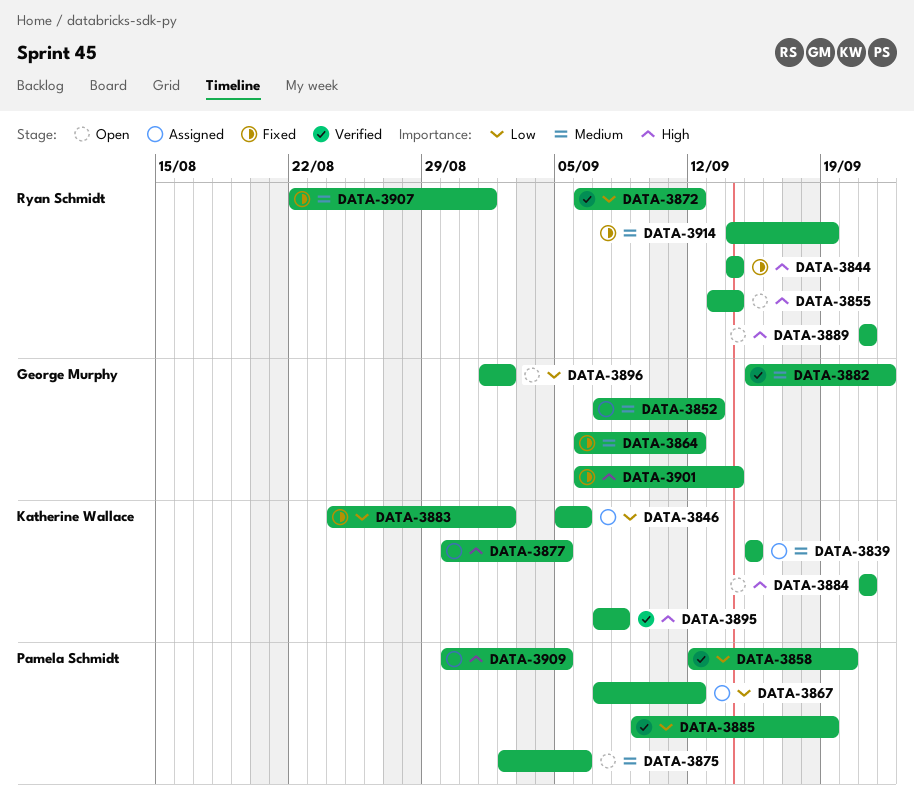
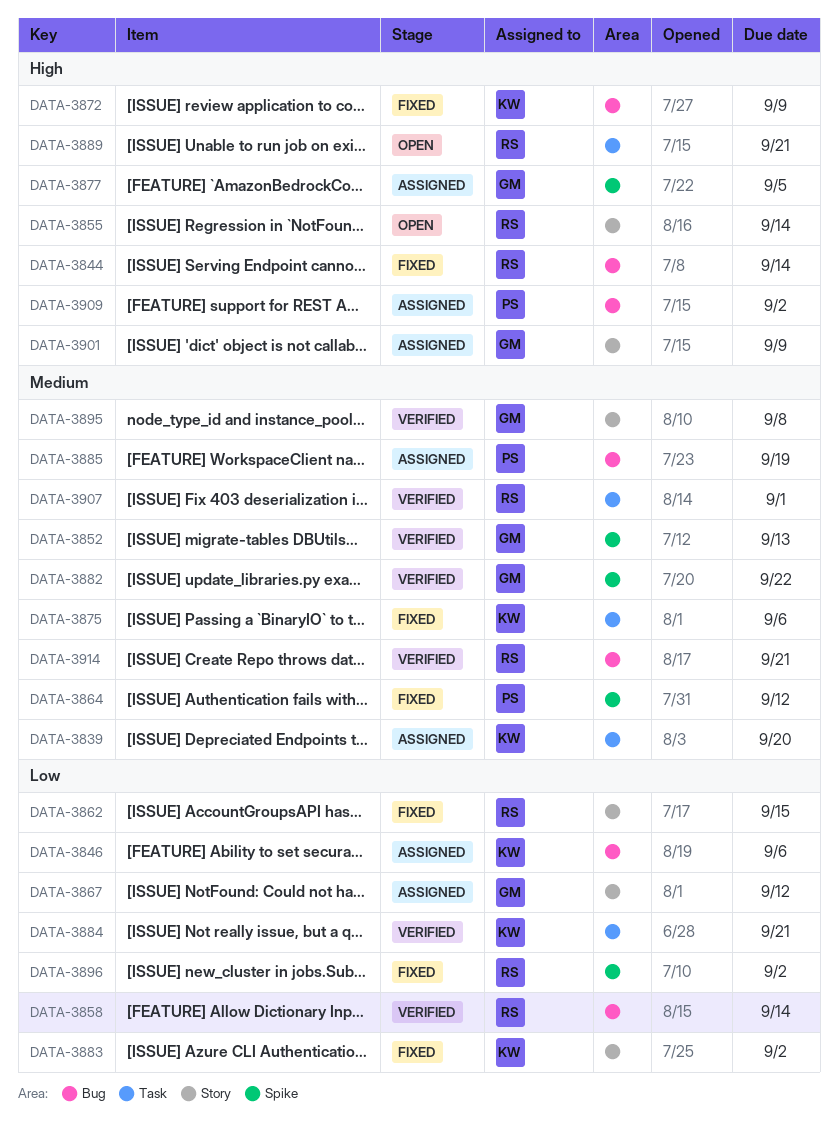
DATA-3839, due: Sep 15 -> Sep 20
DATA-3852, status: Assigned -> Verified
DATA-3858, owner: Pamela Schmidt -> Ryan Schmidt
DATA-3858, due: Sep 20 -> Sep 14
DATA-3862: none -> present
DATA-3864, owner: George Murphy -> Pamela Schmidt
DATA-3867, owner: Pamela Schmidt -> George Murphy
DATA-3872, status: Verified -> Fixed
DATA-3872, owner: Ryan Schmidt -> Katherine Wallace
DATA-3872, priority: Low -> High
DATA-3872, due: Sep 12 -> Sep 9
DATA-3875, status: Open -> Fixed
DATA-3875, owner: Pamela Schmidt -> Katherine Wallace
DATA-3877, owner: Katherine Wallace -> George Murphy
DATA-3884, status: Open -> Verified
DATA-3884, priority: High -> Low
DATA-3885, status: Verified -> Assigned
DATA-3885, priority: Low -> Medium
DATA-3895, owner: Katherine Wallace -> George Murphy
DATA-3895, priority: High -> Medium
DATA-3896, status: Open -> Fixed
DATA-3896, owner: George Murphy -> Ryan Schmidt
DATA-3901, status: Fixed -> Assigned
DATA-3901, due: Sep 14 -> Sep 9
DATA-3907, status: Fixed -> Verified
DATA-3909, due: Sep 5 -> Sep 2
DATA-3914, status: Fixed -> Verified
DATA-3914, due: Sep 19 -> Sep 21

